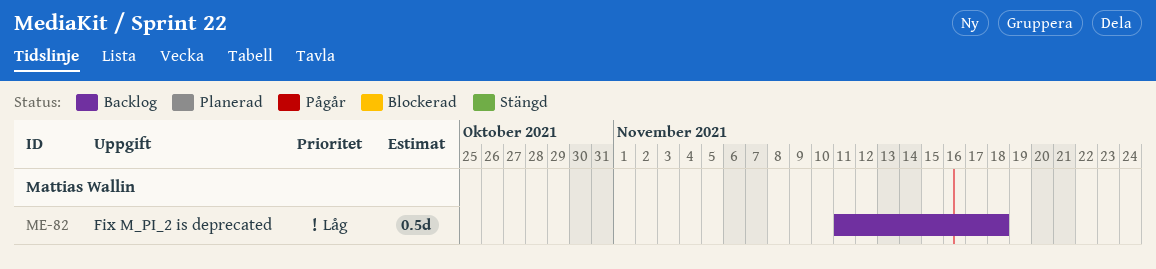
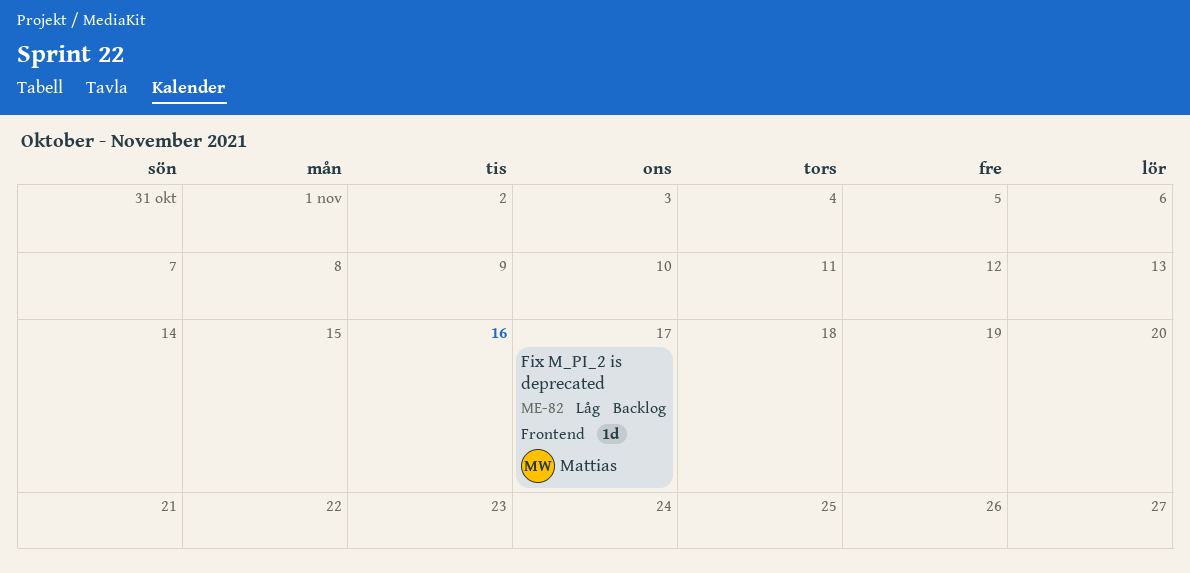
ME-82, estimate: 0.5d -> 1d
ME-82, due: Nov 18 -> Nov 17

